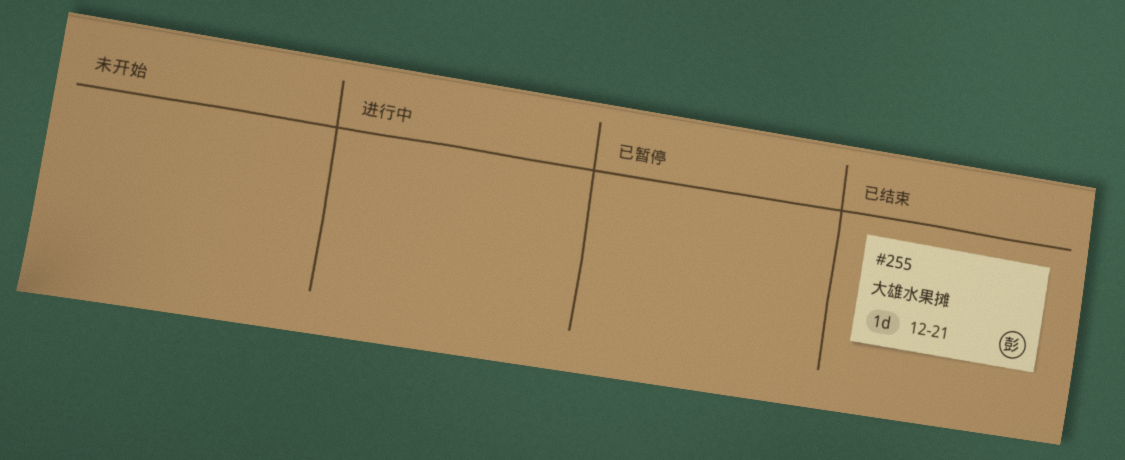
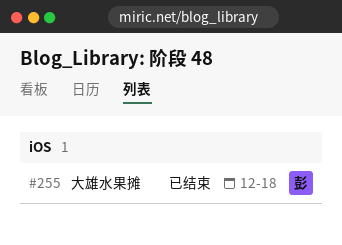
#255, due: Dec 21 -> Dec 18

